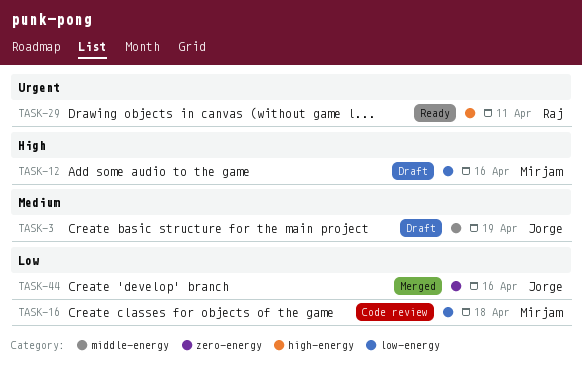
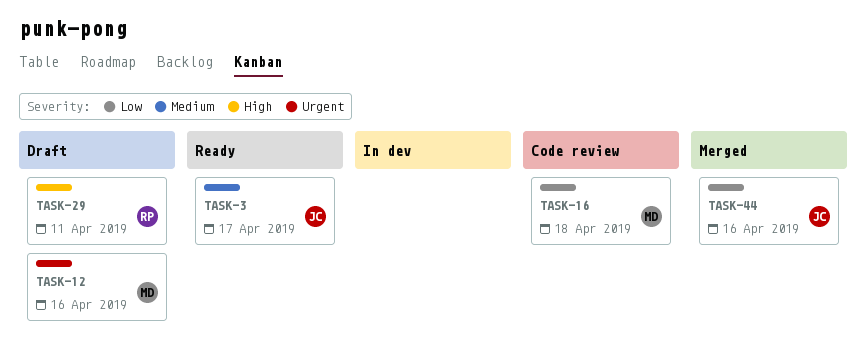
TASK-3, status: Draft -> Ready
TASK-3, due: Apr 19 -> Apr 17
TASK-12, priority: High -> Urgent
TASK-29, status: Ready -> Draft
TASK-29, priority: Urgent -> High

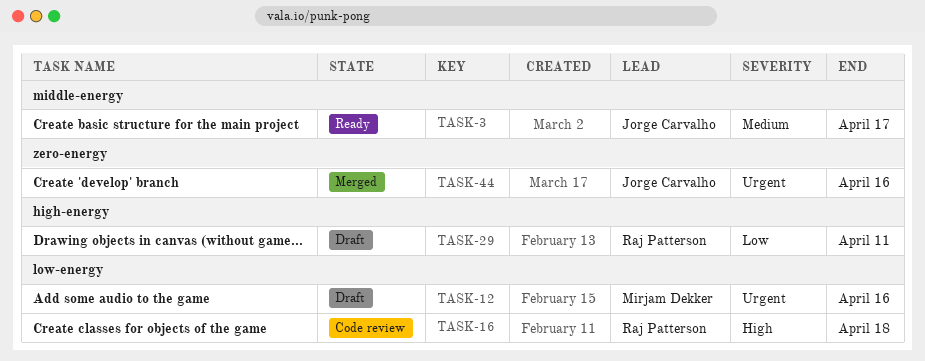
TASK-16, owner: Mirjam Dekker -> Raj Patterson
TASK-16, priority: Low -> High
TASK-29, priority: High -> Low
TASK-44, priority: Low -> Urgent

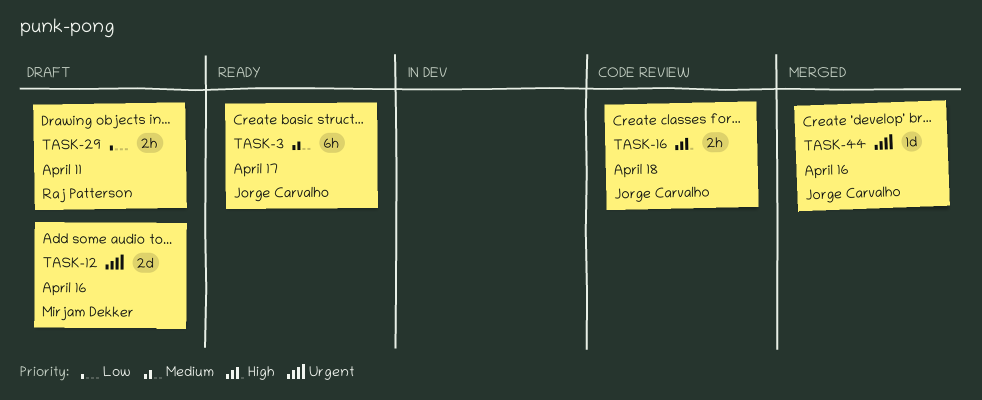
TASK-16, owner: Raj Patterson -> Jorge Carvalho

